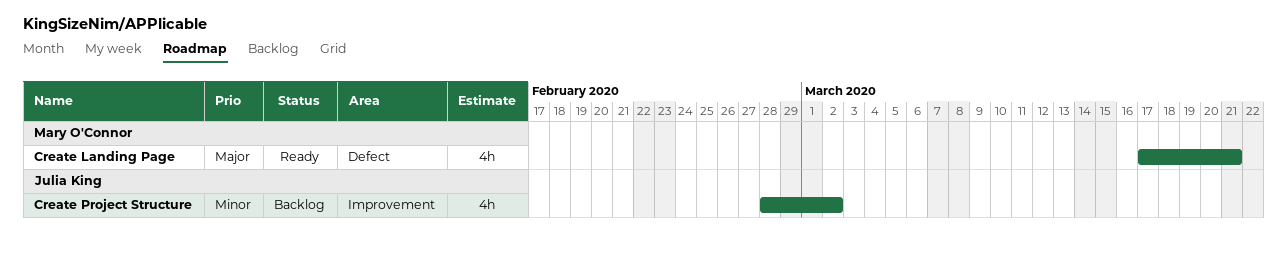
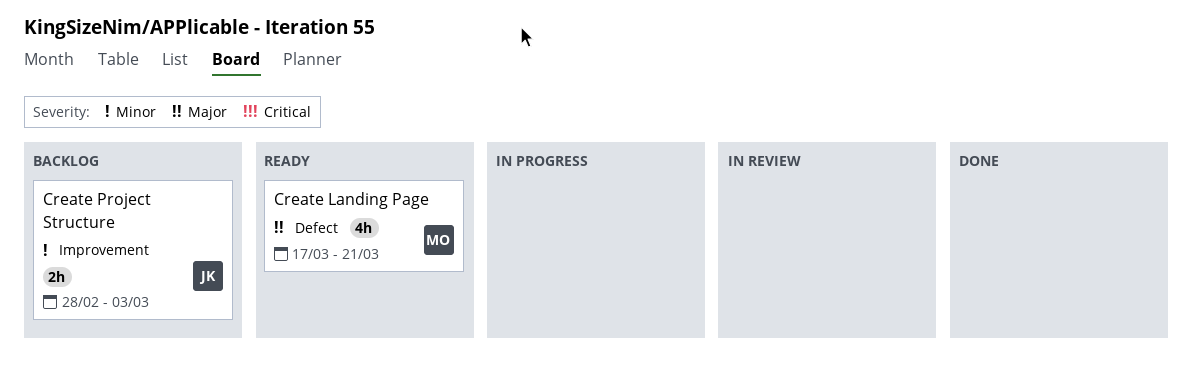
Create Project Structure, estimate: 4h -> 2h
Create Project Structure, due: Mar 2 -> Mar 3

